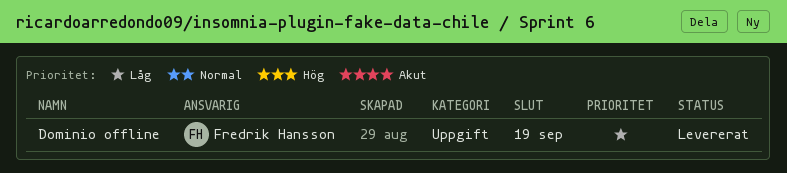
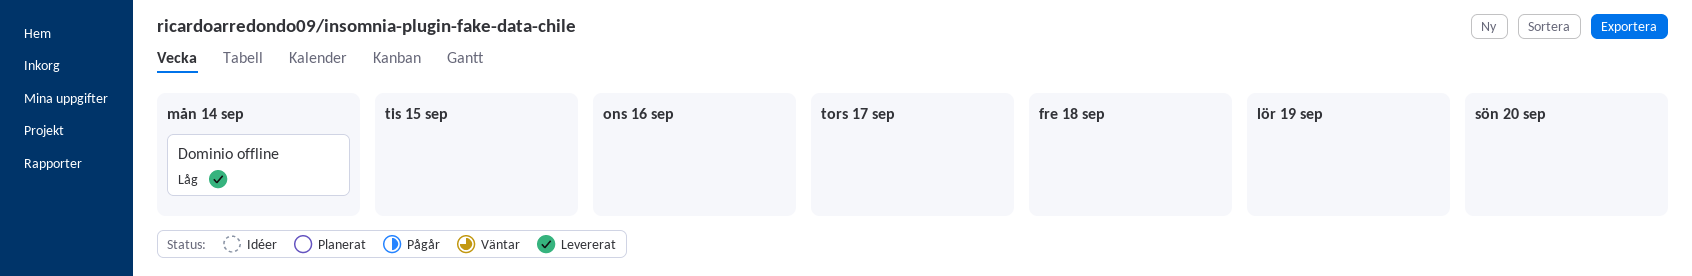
Dominio offline, due: Sep 19 -> Sep 14

